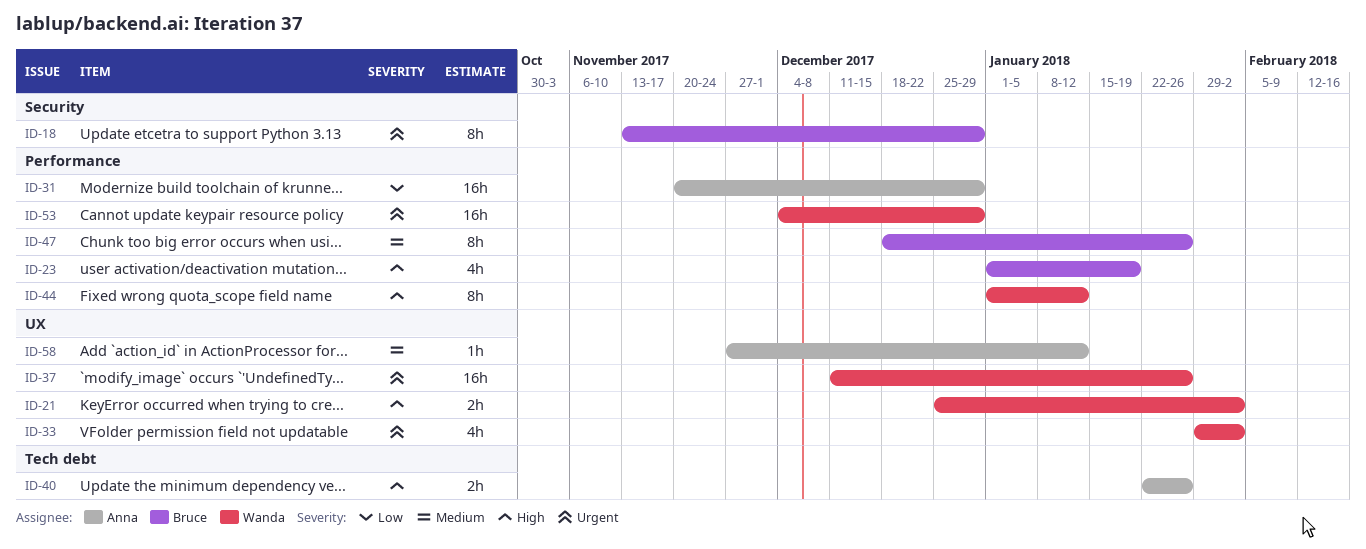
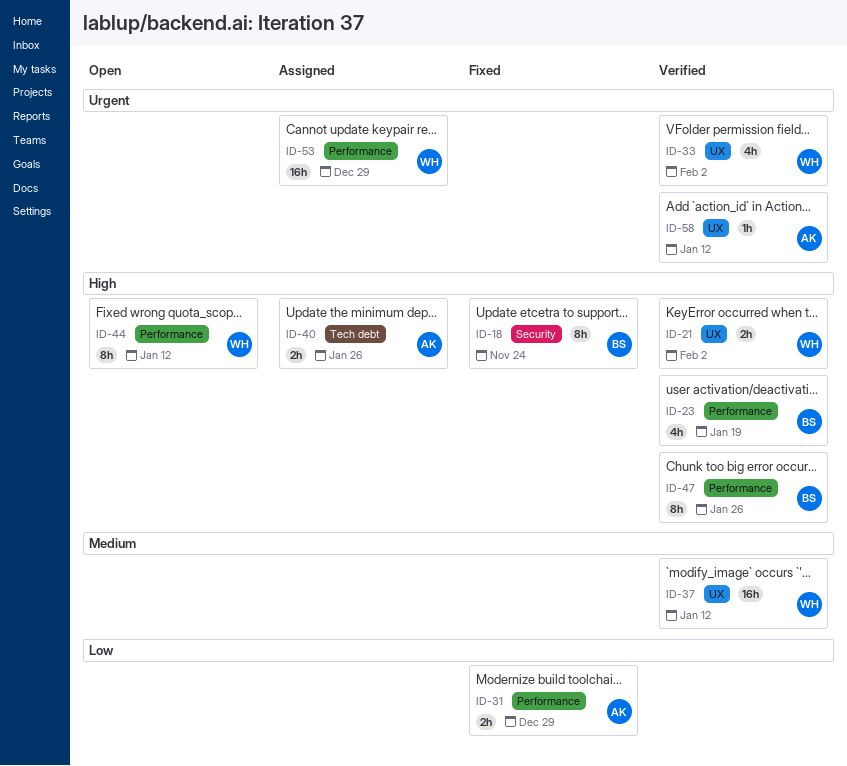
ID-18, priority: Urgent -> High
ID-18, due: Dec 29 -> Nov 24
ID-31, estimate: 16h -> 2h
ID-37, priority: Urgent -> Medium
ID-37, due: Jan 26 -> Jan 12
ID-47, priority: Medium -> High
ID-58, priority: Medium -> Urgent

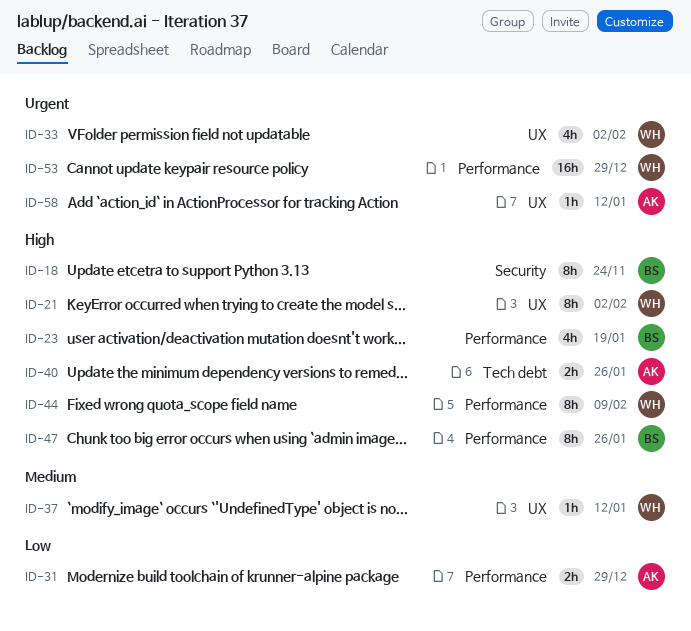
ID-21, estimate: 2h -> 8h
ID-37, estimate: 16h -> 1h
ID-44, due: Jan 12 -> Feb 9

